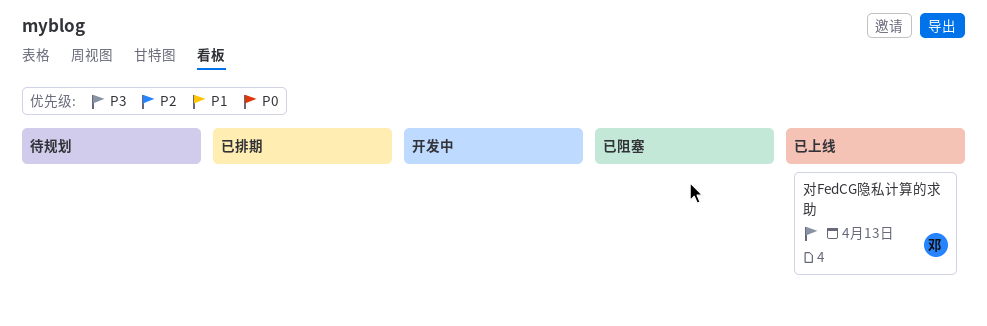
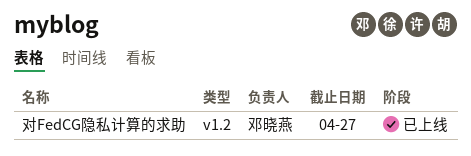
对FedCG隐私计算的求助, due: Apr 13 -> Apr 27

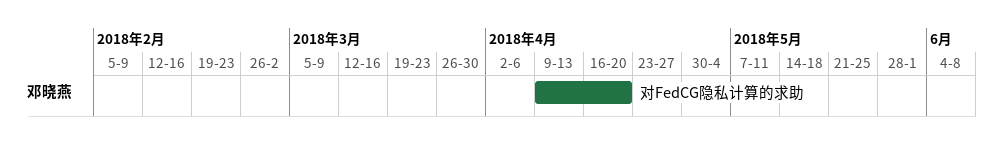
对FedCG隐私计算的求助, due: Apr 27 -> Apr 20

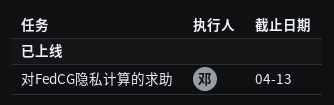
对FedCG隐私计算的求助, due: Apr 20 -> Apr 13

